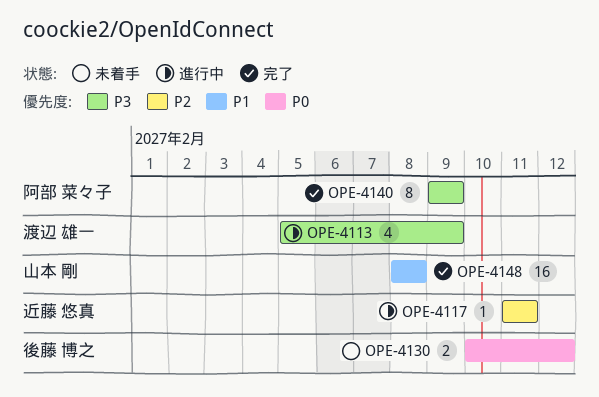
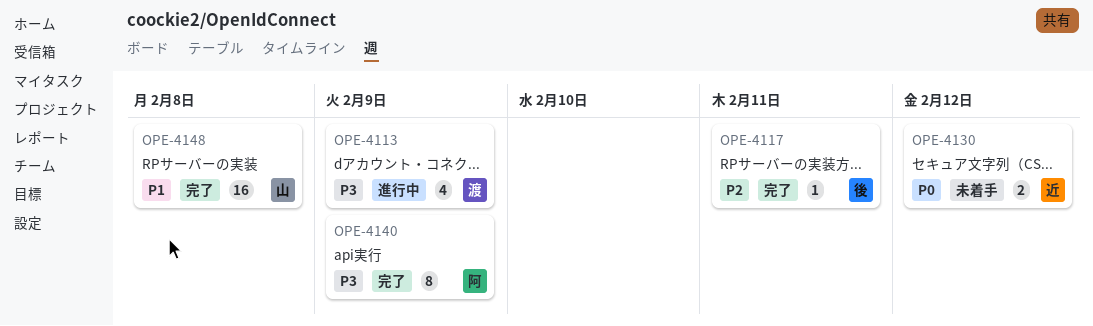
OPE-4117, status: 進行中 -> 完了
OPE-4117, owner: 近藤 悠真 -> 後藤 博之
OPE-4130, owner: 後藤 博之 -> 近藤 悠真

